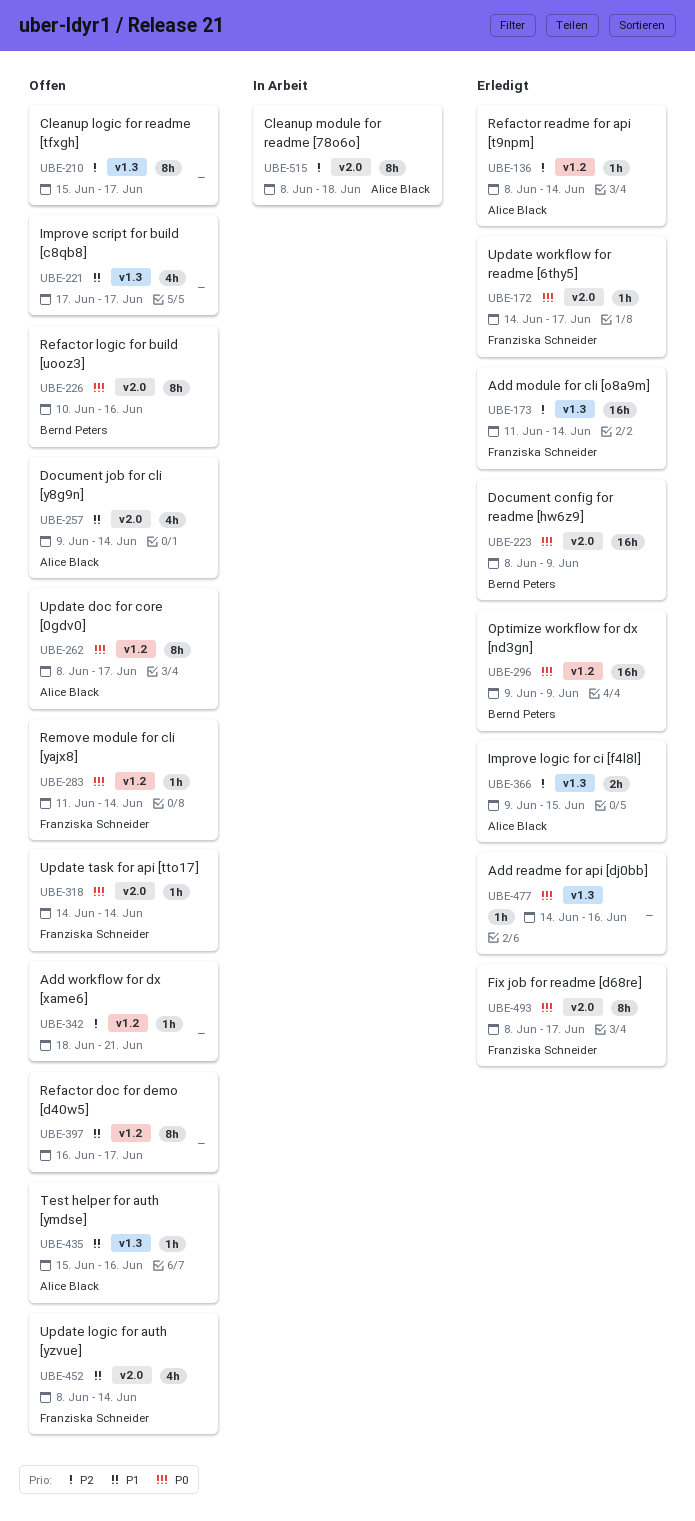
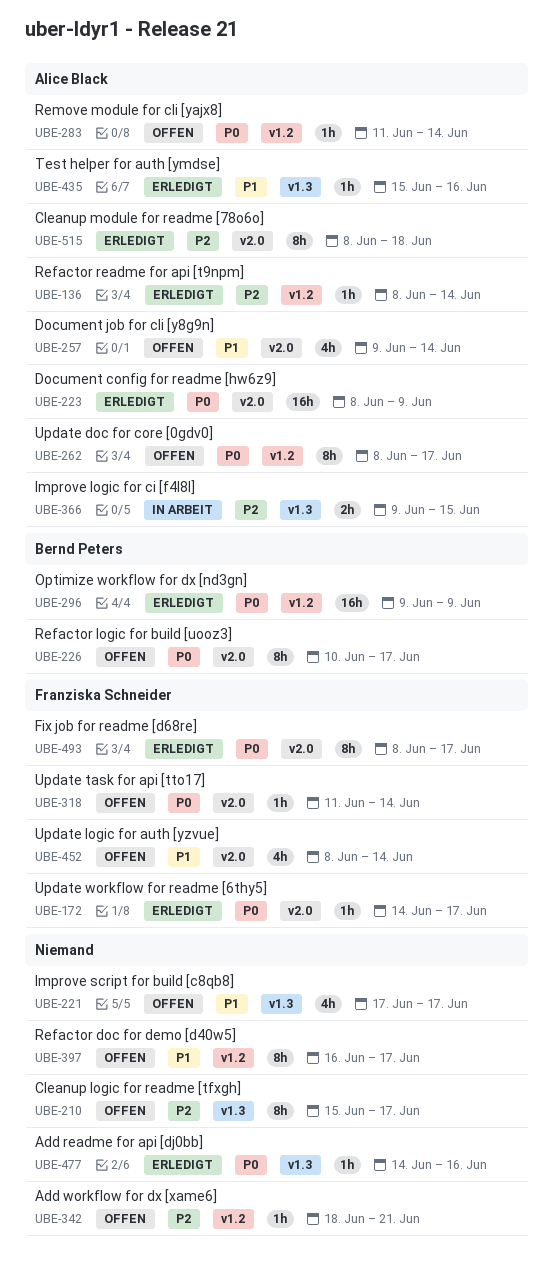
UBE-173: present -> none
UBE-223, owner: Bernd Peters -> Alice Black
UBE-226, due: Jun 16 -> Jun 17
UBE-283, owner: Franziska Schneider -> Alice Black
UBE-318, start: Jun 14 -> Jun 11
UBE-366, status: Erledigt -> In Arbeit
UBE-435, status: Offen -> Erledigt
UBE-515, status: In Arbeit -> Erledigt

